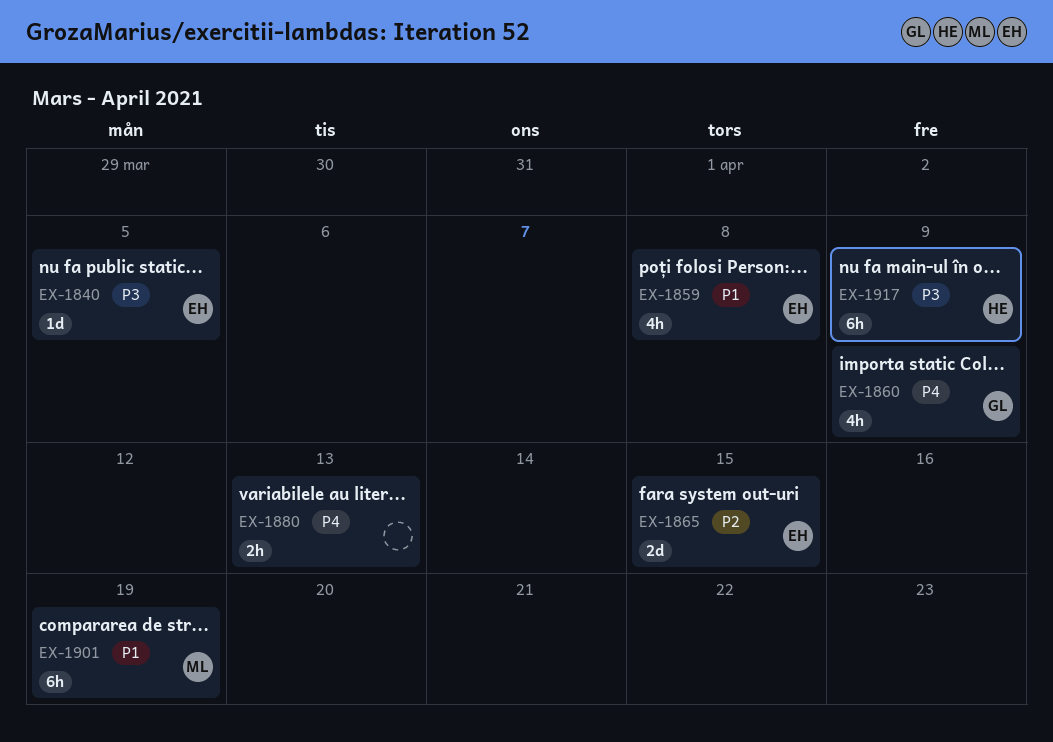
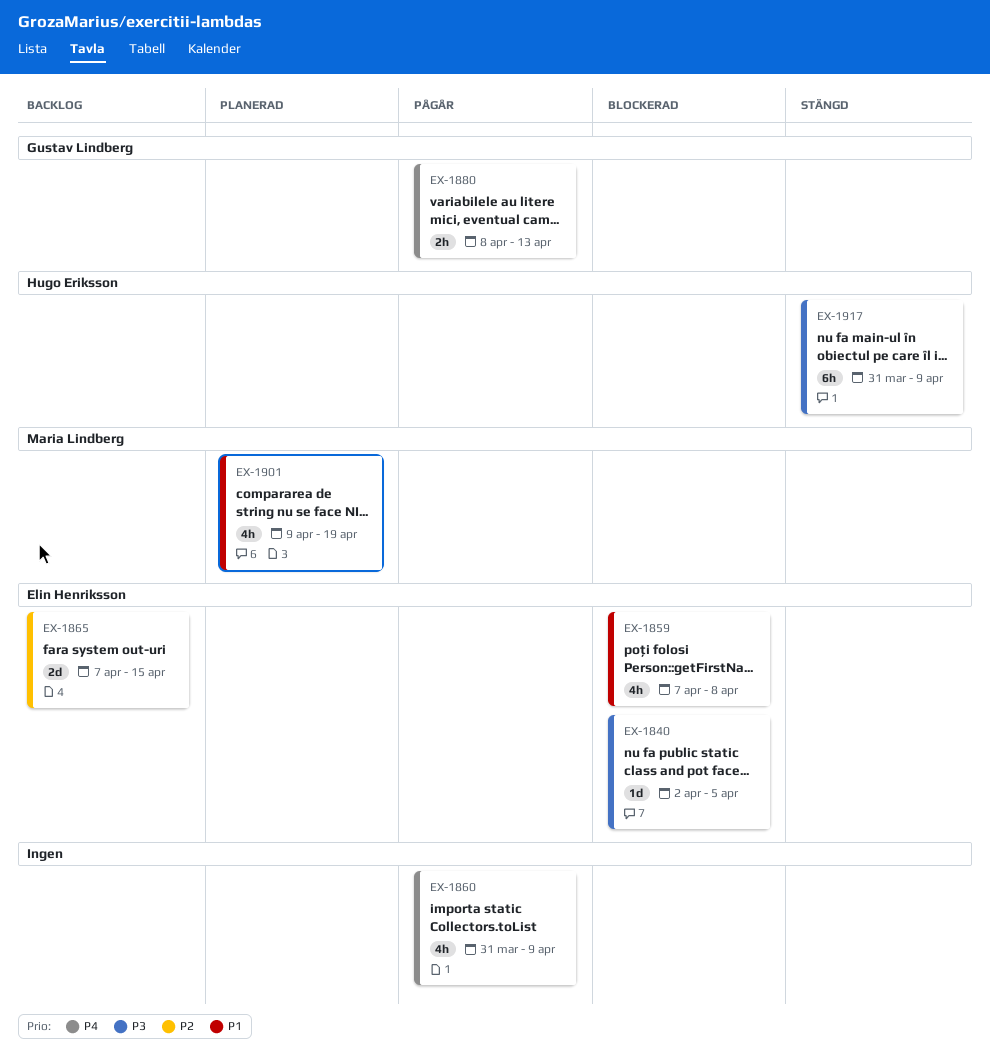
EX-1860, owner: Gustav Lindberg -> none
EX-1880, owner: none -> Gustav Lindberg
EX-1901, estimate: 6h -> 4h

